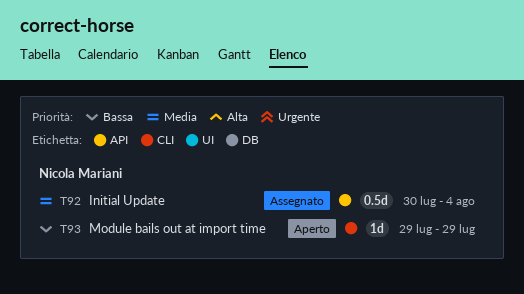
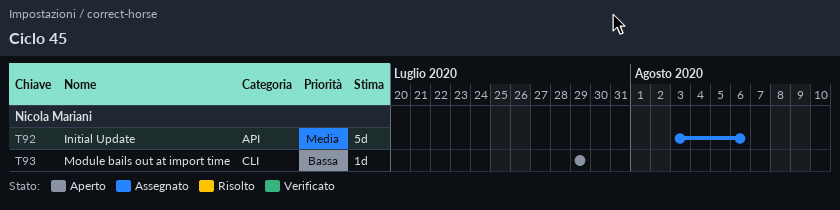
T92, estimate: 0.5d -> 5d
T92, start: Jul 30 -> Aug 3
T92, due: Aug 4 -> Aug 6

